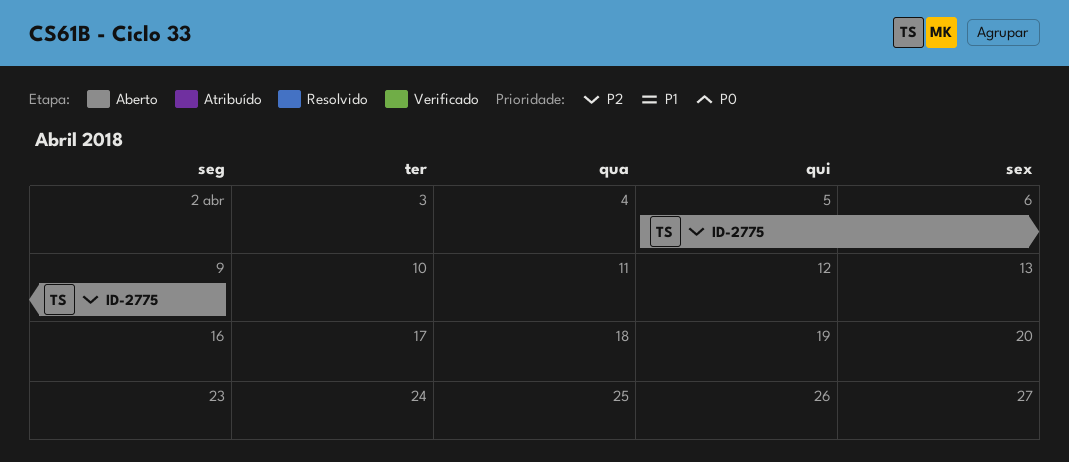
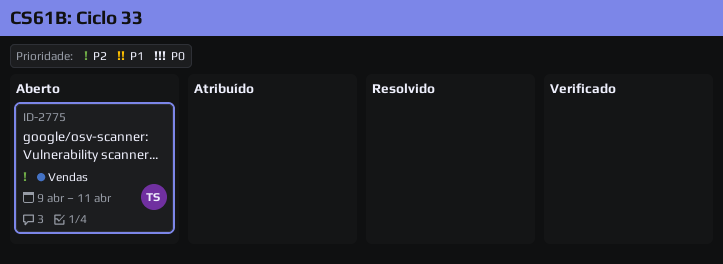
ID-2775, start: Apr 5 -> Apr 9
ID-2775, due: Apr 9 -> Apr 11

